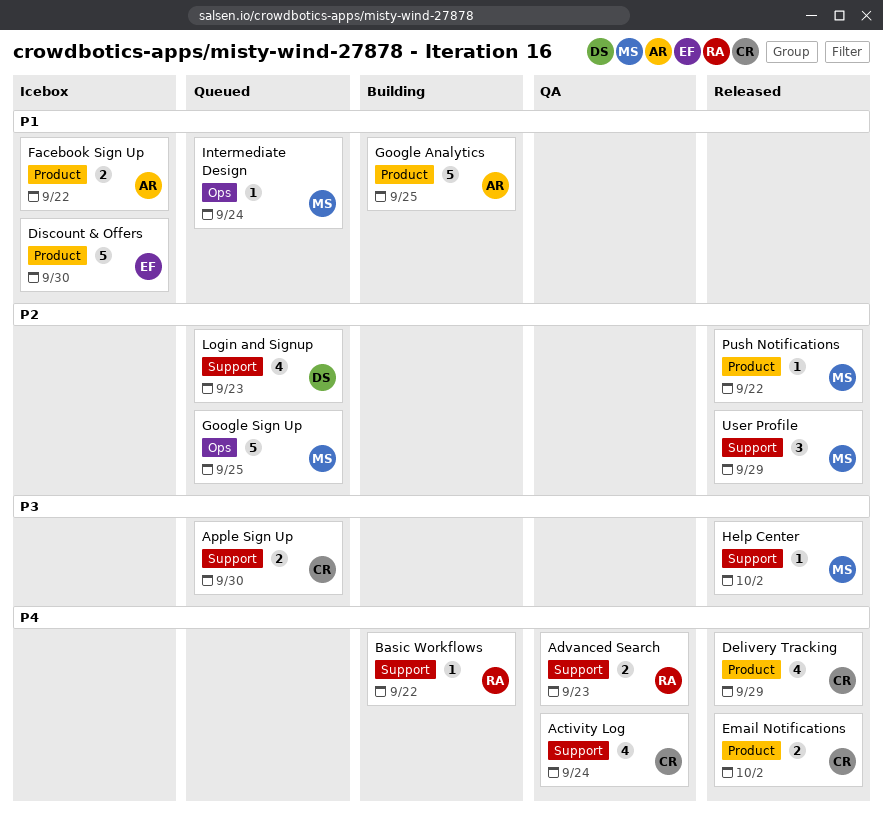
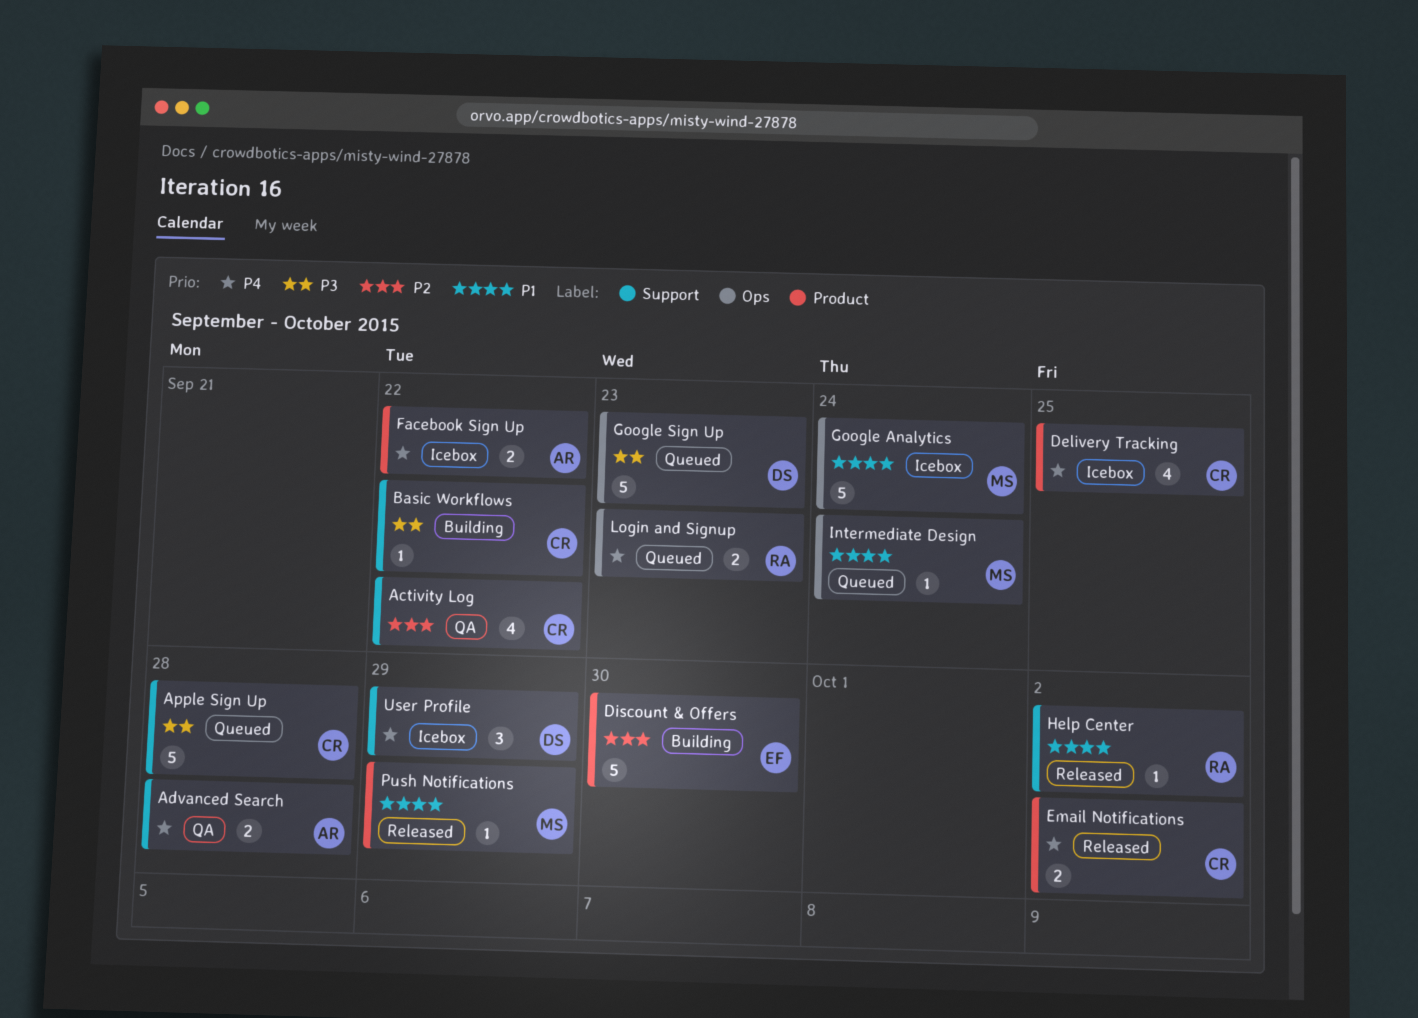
Activity Log, priority: P4 -> P2
Activity Log, due: Sep 24 -> Sep 22
Advanced Search, owner: RA -> AR
Advanced Search, due: Sep 23 -> Sep 28
Apple Sign Up, estimate: 2 -> 5
Apple Sign Up, due: Sep 30 -> Sep 28
Basic Workflows, owner: RA -> CR
Basic Workflows, priority: P4 -> P3
Delivery Tracking, status: Released -> Icebox
Delivery Tracking, due: Sep 29 -> Sep 25
Discount & Offers, status: Icebox -> Building
Discount & Offers, priority: P1 -> P2
Facebook Sign Up, priority: P1 -> P4
Google Analytics, status: Building -> Icebox
Google Analytics, owner: AR -> MS
Google Analytics, label: Product -> Ops
Google Analytics, due: Sep 25 -> Sep 24
Google Sign Up, owner: MS -> DS
Google Sign Up, priority: P2 -> P3
Google Sign Up, due: Sep 25 -> Sep 23
Help Center, owner: MS -> RA
Help Center, priority: P3 -> P1
Login and Signup, owner: DS -> RA
Login and Signup, priority: P2 -> P4
Login and Signup, label: Support -> Ops
Login and Signup, estimate: 4 -> 2
Push Notifications, priority: P2 -> P1
Push Notifications, due: Sep 22 -> Sep 29
User Profile, status: Released -> Icebox
User Profile, owner: MS -> DS
User Profile, priority: P2 -> P4

